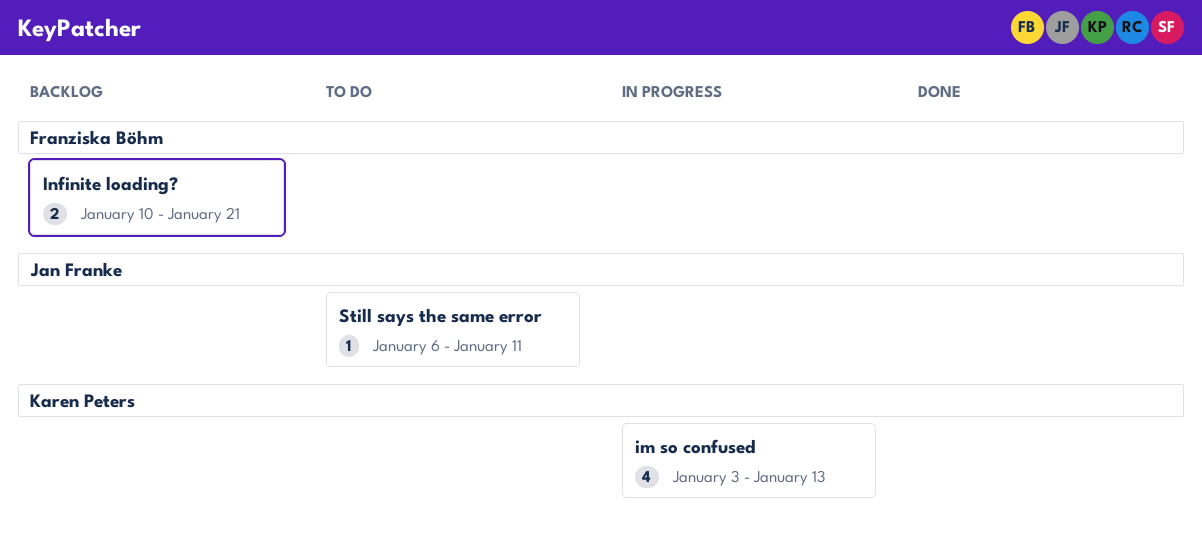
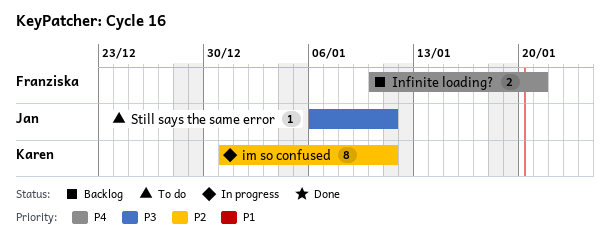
im so confused, estimate: 4 -> 8
im so confused, start: Jan 3 -> Dec 31
im so confused, due: Jan 13 -> Jan 11

